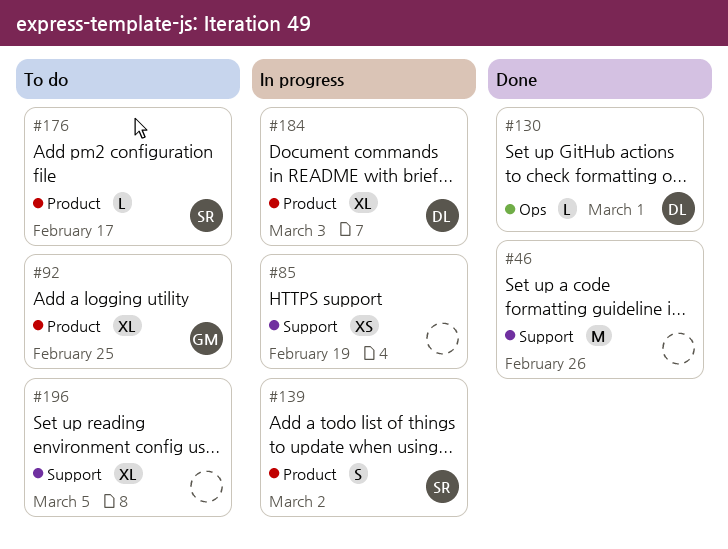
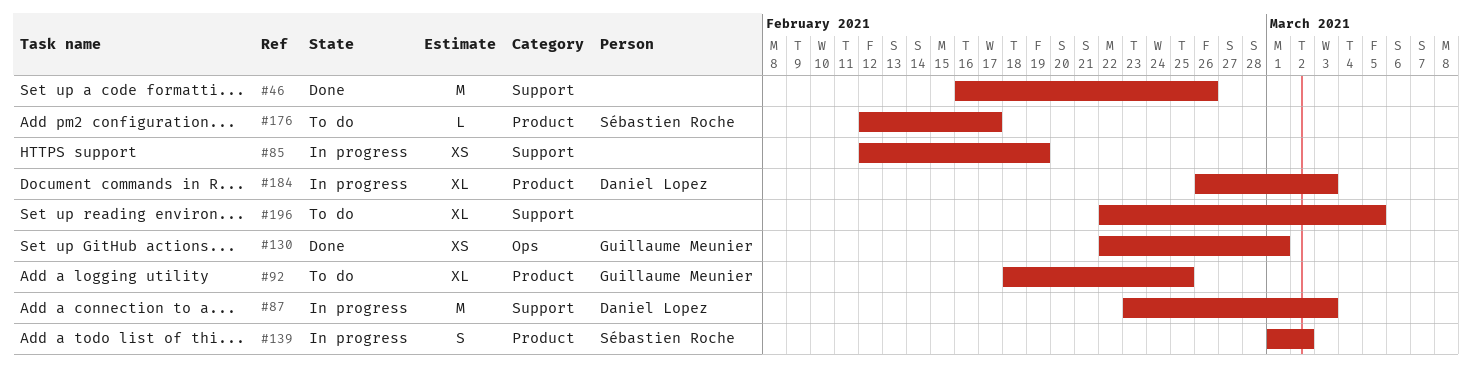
#87: none -> present
#130, owner: Daniel Lopez -> Guillaume Meunier
#130, estimate: L -> XS

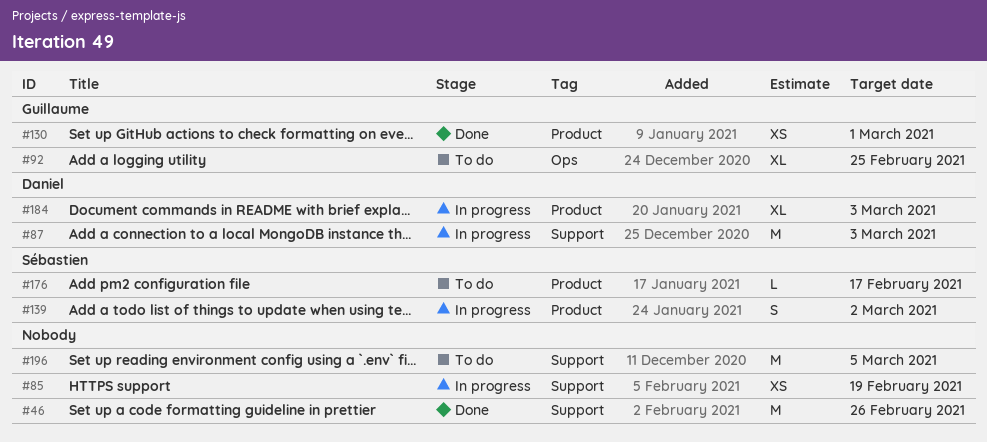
#92, label: Product -> Ops
#130, label: Ops -> Product
#196, estimate: XL -> M

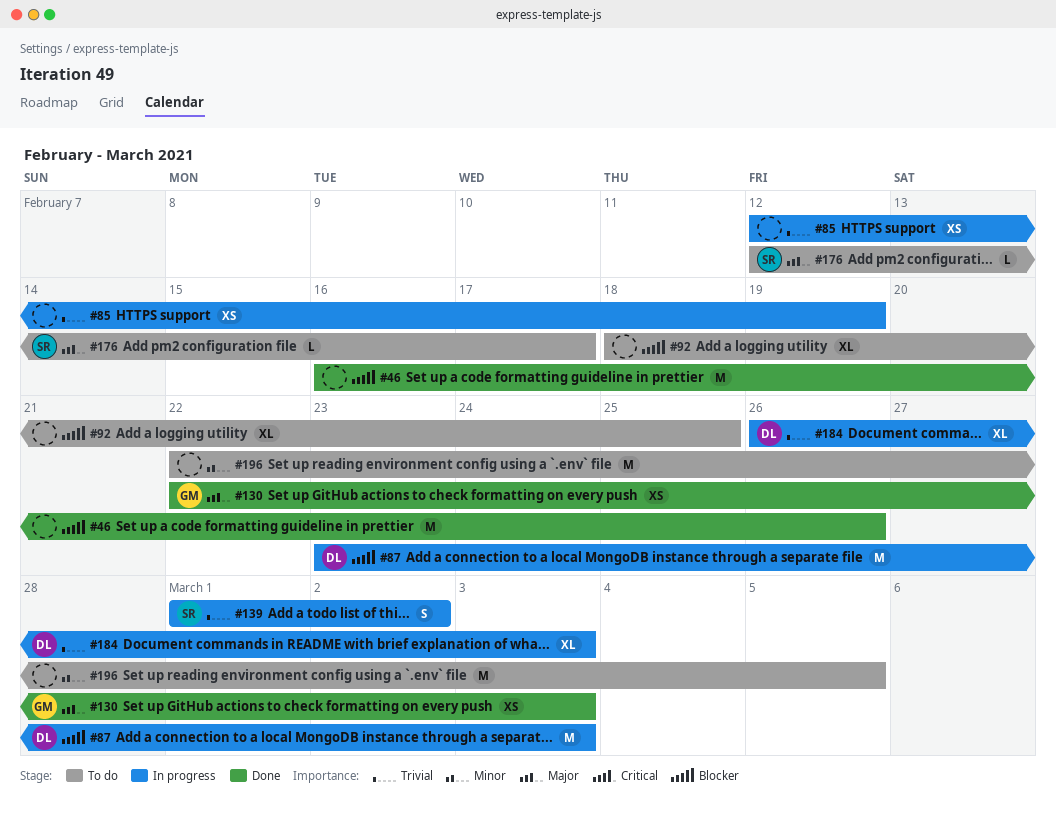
#92, owner: Guillaume -> none
#130, due: Mar 1 -> Mar 3

